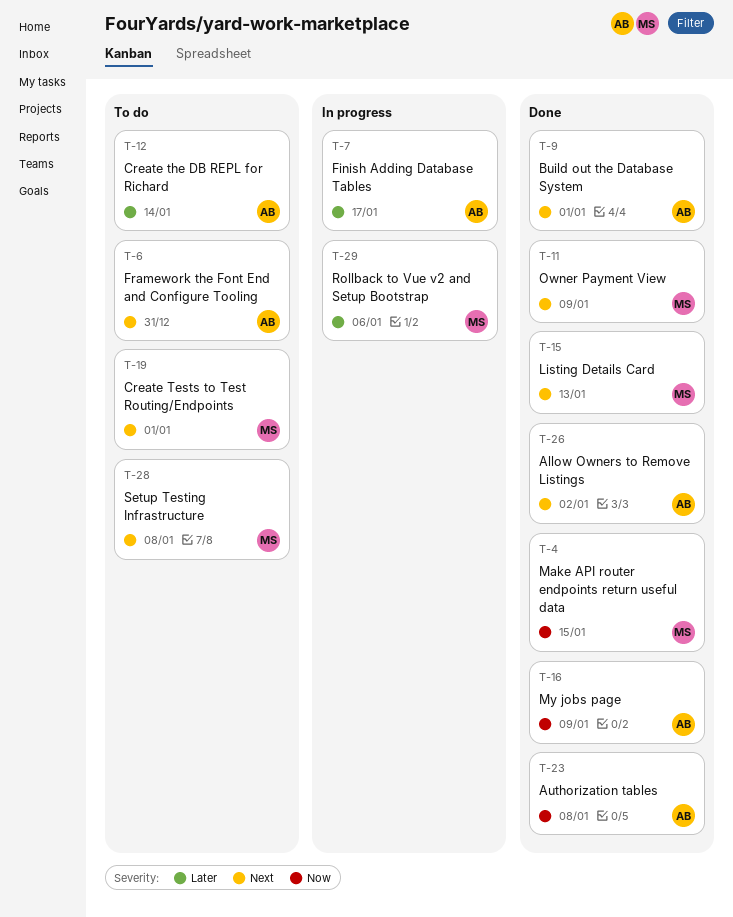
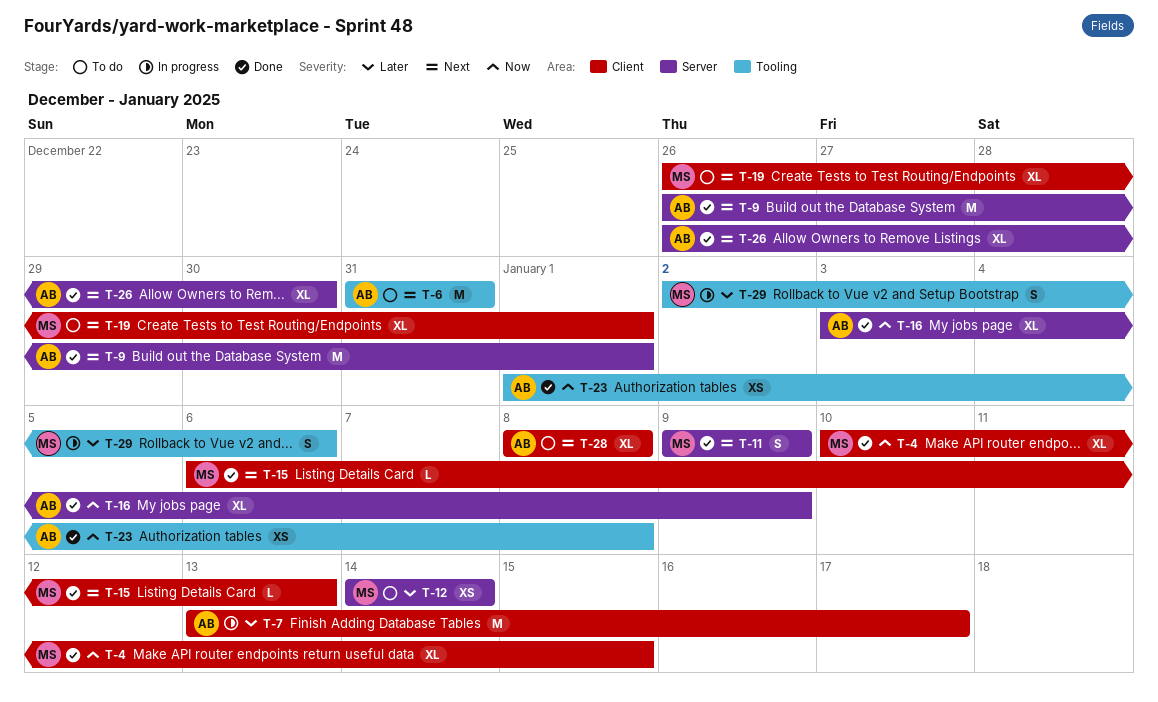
T-12, owner: AB -> MS
T-26, due: Jan 2 -> Dec 30
T-28, owner: MS -> AB

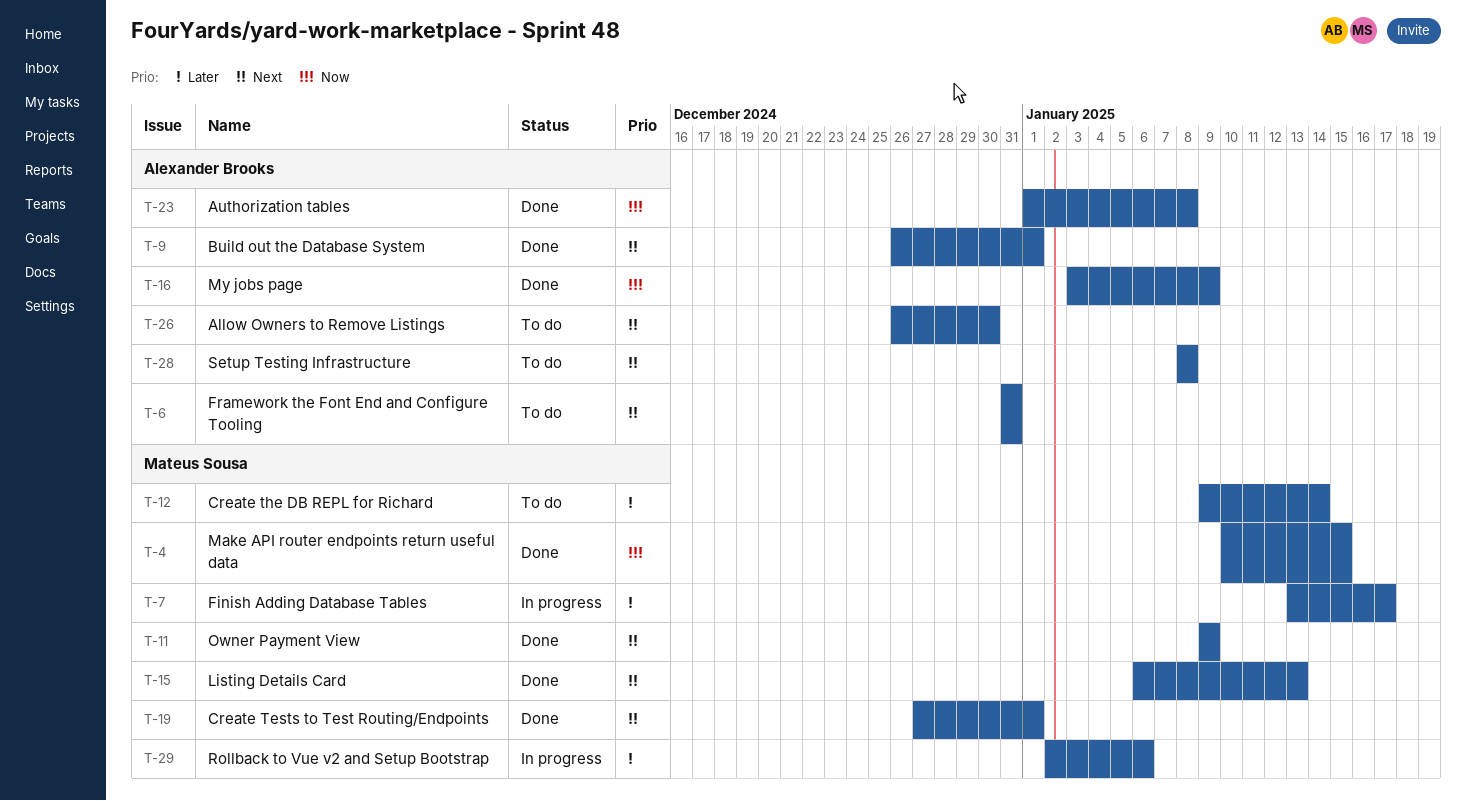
T-7, owner: Alexander Brooks -> Mateus Sousa
T-12, start: Jan 14 -> Jan 9
T-19, status: To do -> Done
T-19, start: Dec 26 -> Dec 27
T-26, status: Done -> To do

